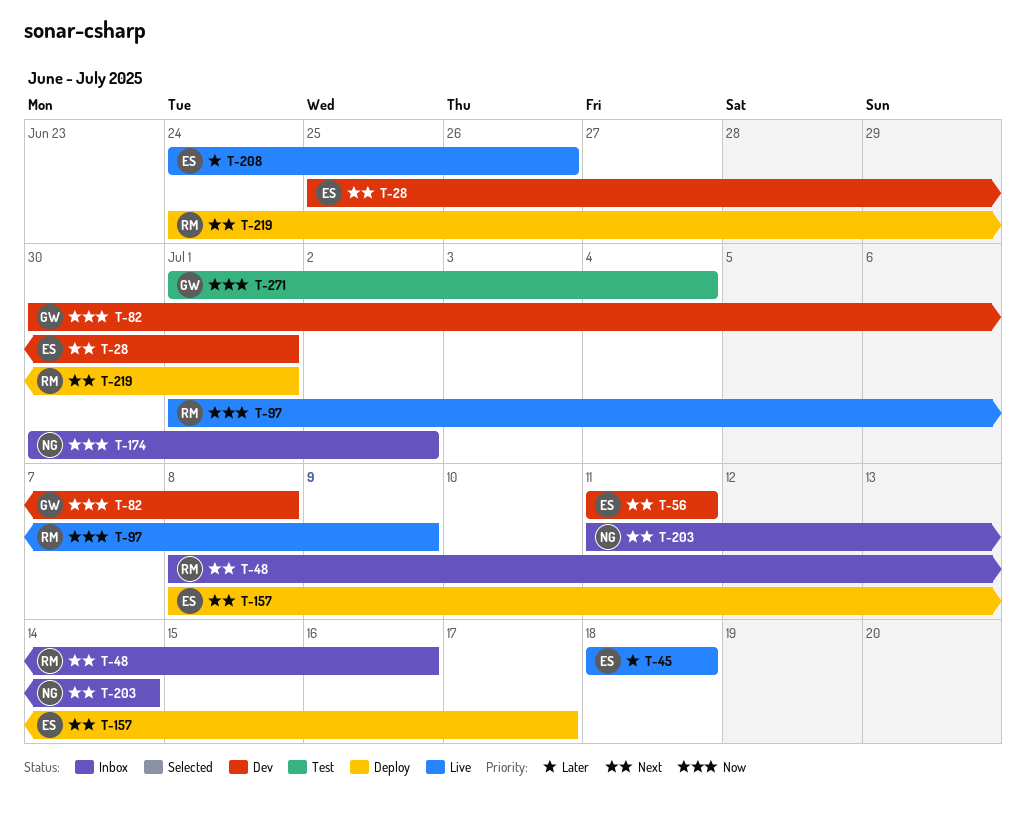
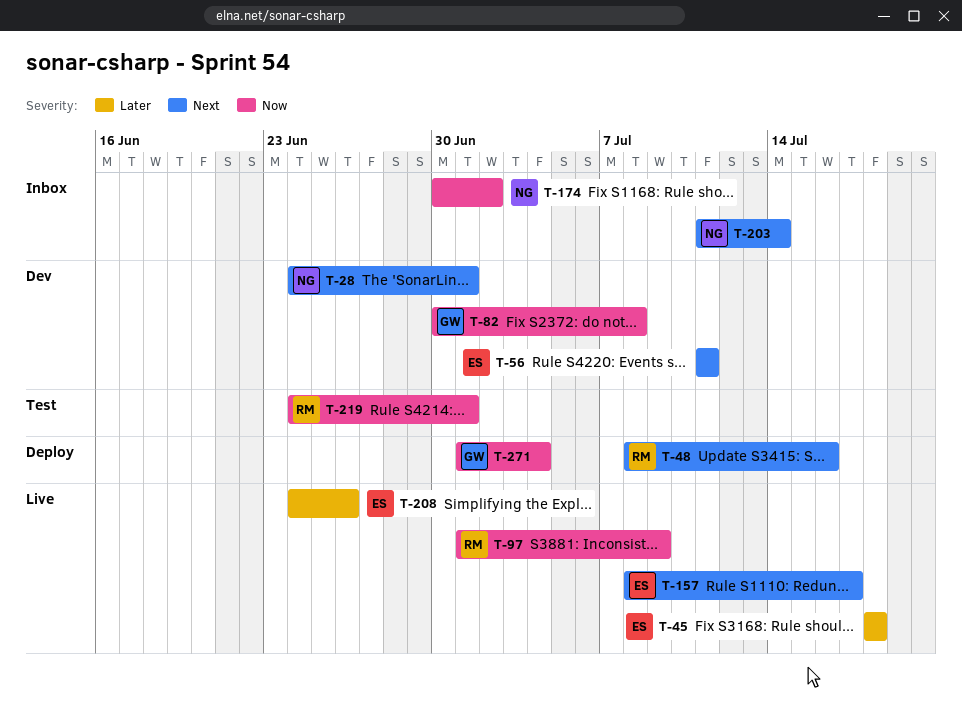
T-28, owner: ES -> NG
T-28, start: Jun 25 -> Jun 24
T-48, status: Inbox -> Deploy
T-157, status: Deploy -> Live
T-219, status: Deploy -> Test
T-219, priority: Next -> Now
T-271, status: Test -> Deploy

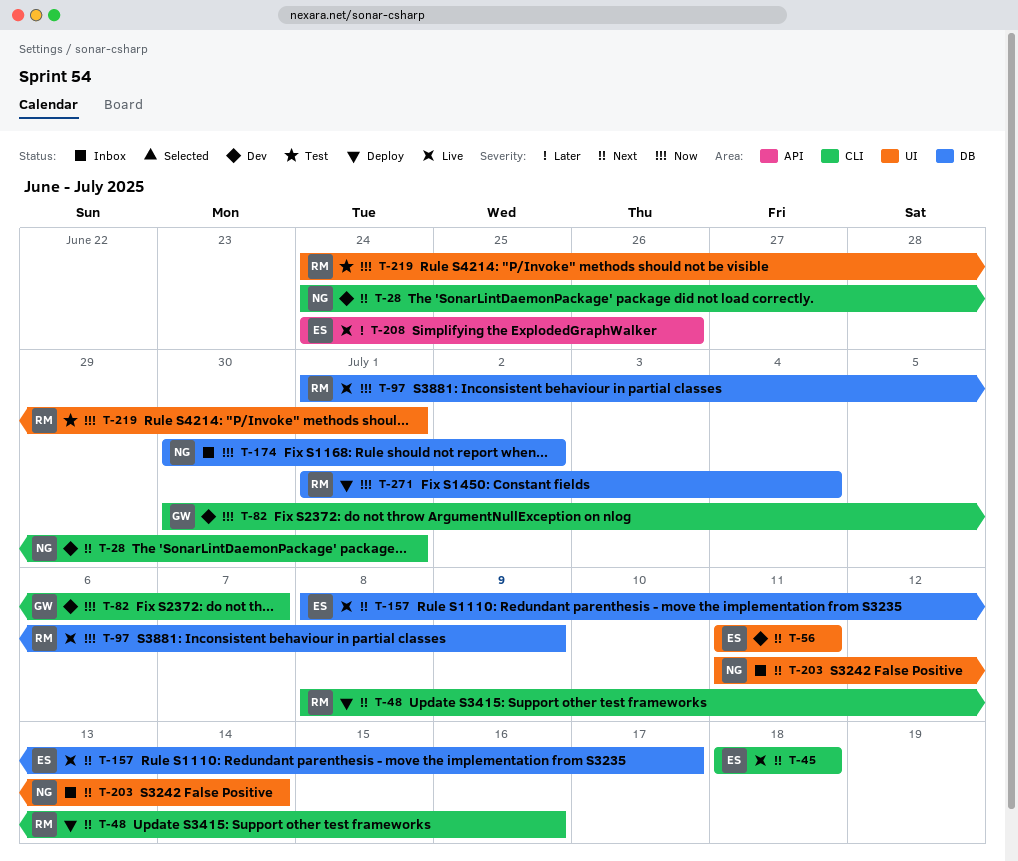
T-45, priority: Later -> Next
T-82, due: Jul 8 -> Jul 7
T-271, owner: GW -> RM

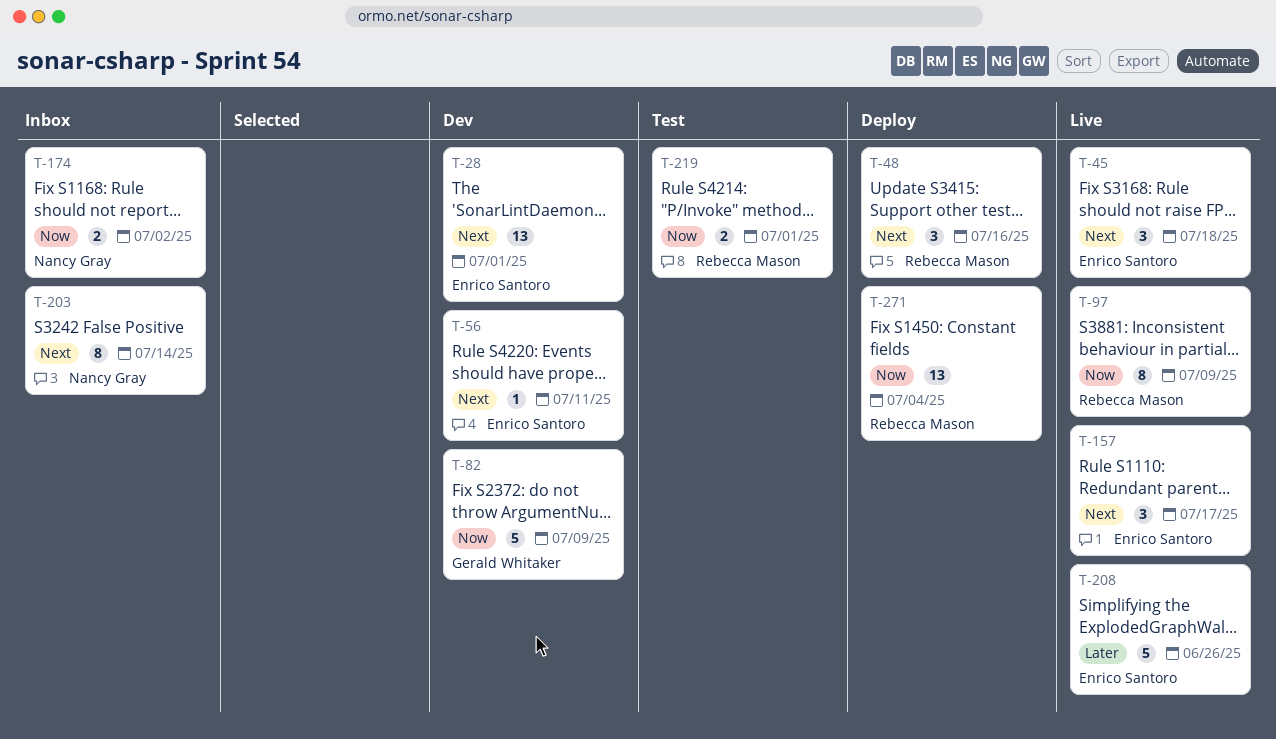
T-28, owner: Nancy Gray -> Enrico Santoro
T-82, due: Jul 7 -> Jul 9

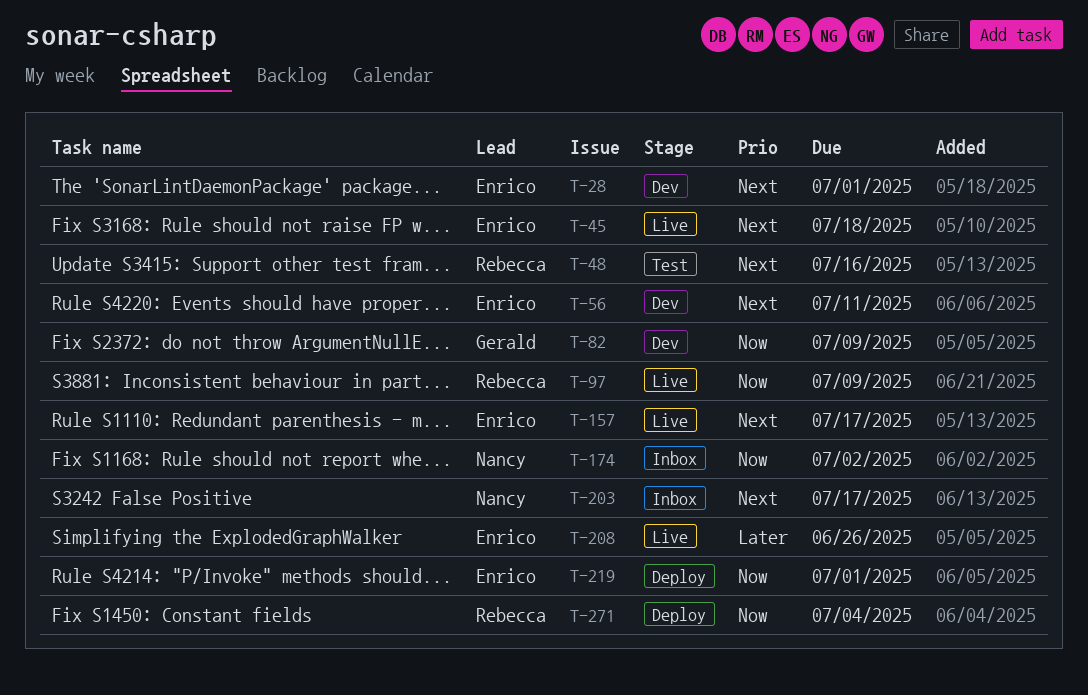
T-48, status: Deploy -> Test
T-203, due: Jul 14 -> Jul 17
T-219, status: Test -> Deploy
T-219, owner: Rebecca Mason -> Enrico Santoro

